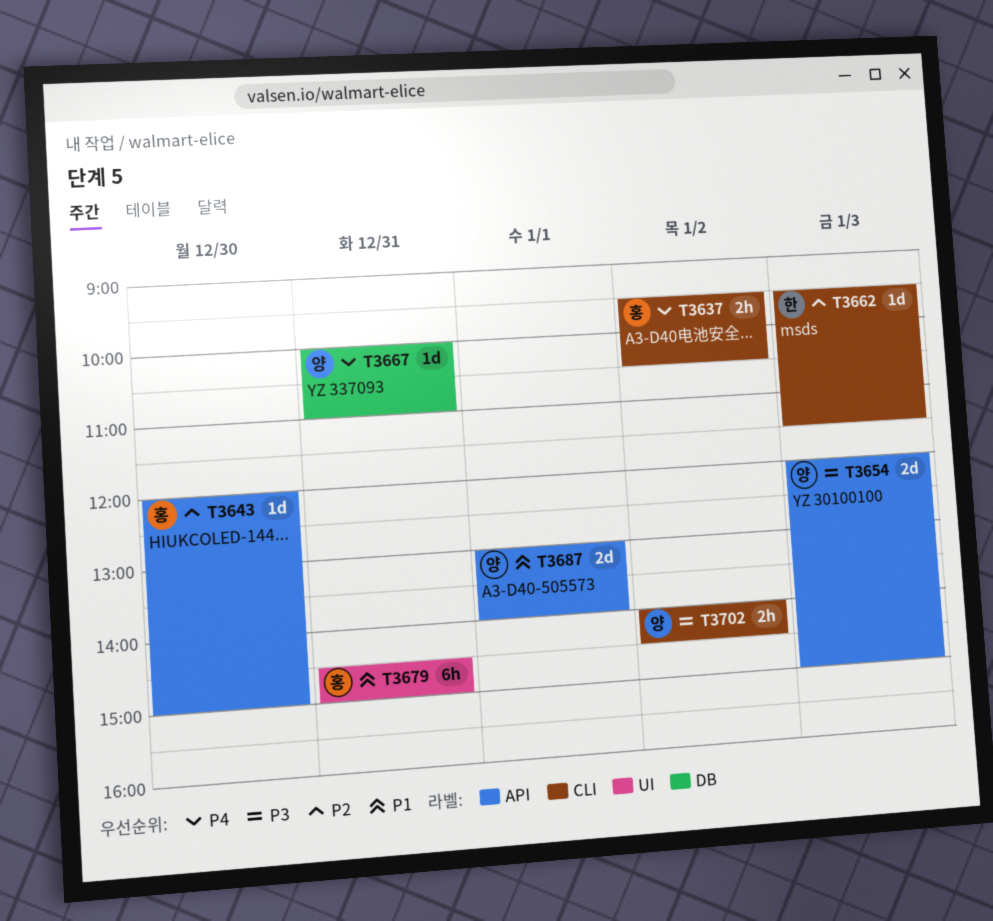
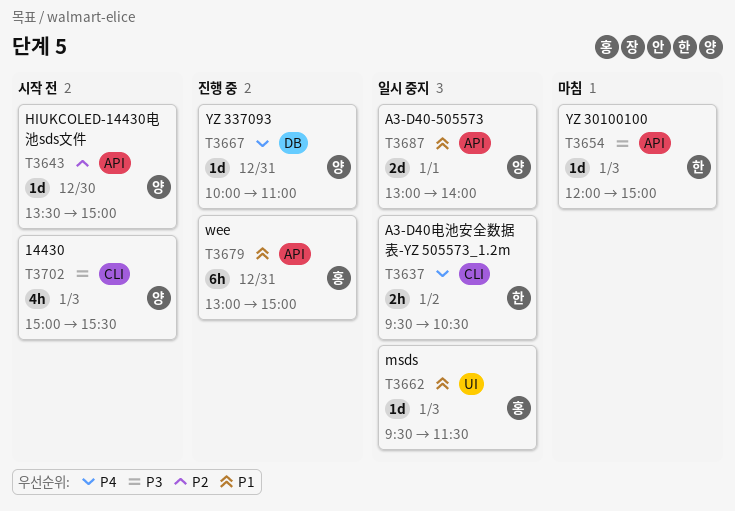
T3637, owner: 홍 -> 한
T3643, owner: 홍 -> 양
T3643, begins: 12:00 -> 13:30
T3654, owner: 양 -> 한
T3654, estimate: 2d -> 1d
T3662, owner: 한 -> 홍
T3662, priority: P2 -> P1
T3662, label: CLI -> UI
T3679, label: UI -> API
T3679, begins: 14:30 -> 13:00
T3702, estimate: 2h -> 4h
T3702, day: Jan 2 -> Jan 3
T3702, begins: 14:00 -> 15:00
T3702, ends: 14:30 -> 15:30

